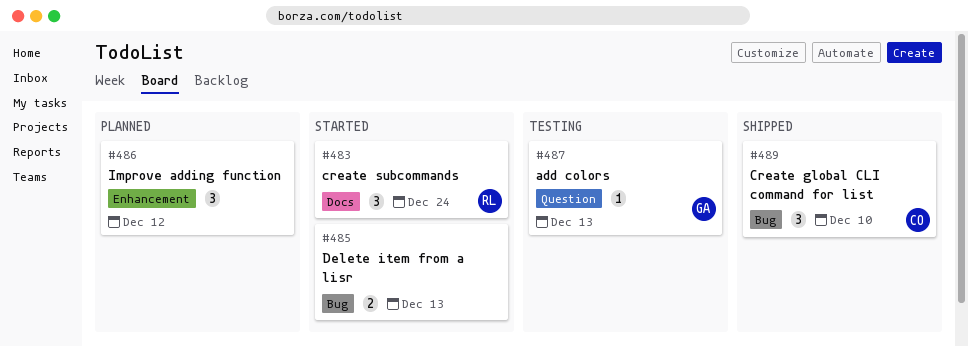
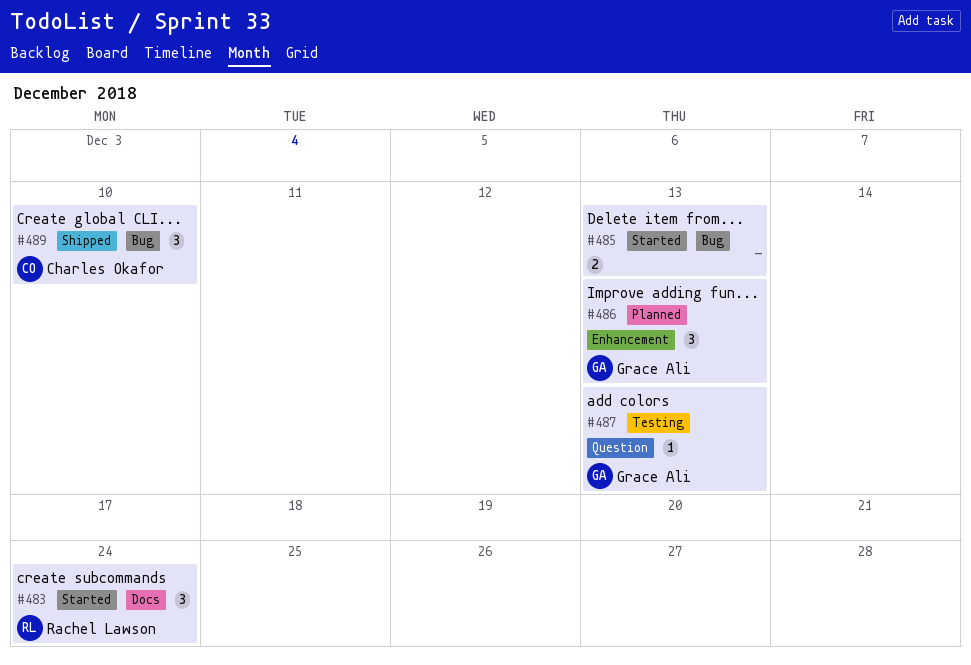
#486, owner: none -> Grace Ali
#486, due: Dec 12 -> Dec 13

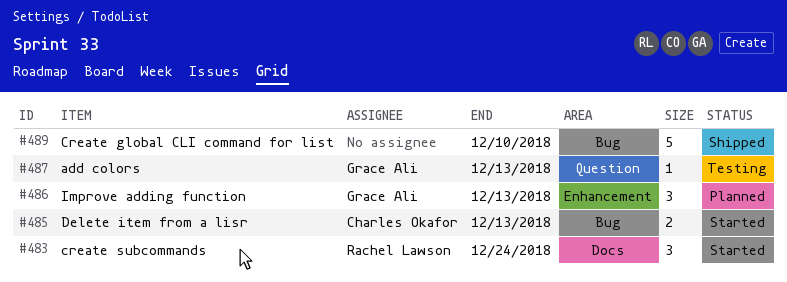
#485, owner: none -> Charles Okafor
#489, owner: Charles Okafor -> none
#489, estimate: 3 -> 5

